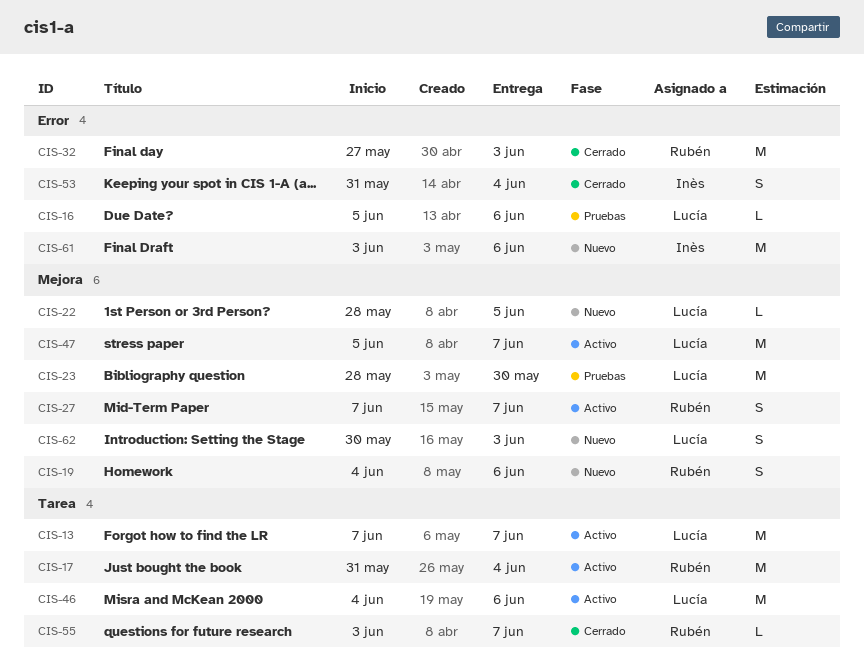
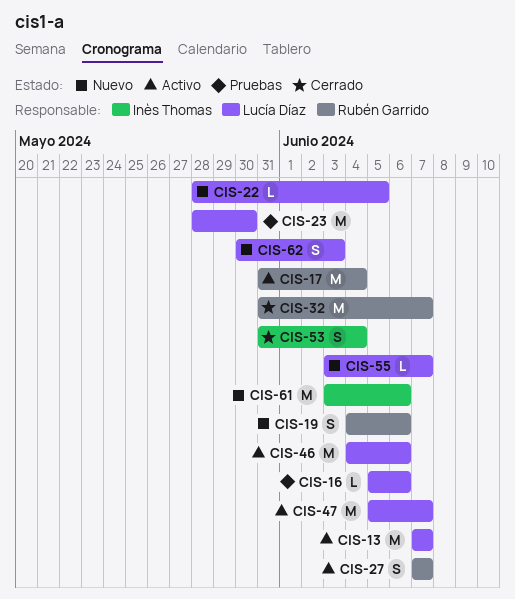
CIS-32, start: May 27 -> May 31
CIS-32, due: Jun 3 -> Jun 7
CIS-55, status: Cerrado -> Nuevo
CIS-55, owner: Rubén Garrido -> Lucía Díaz

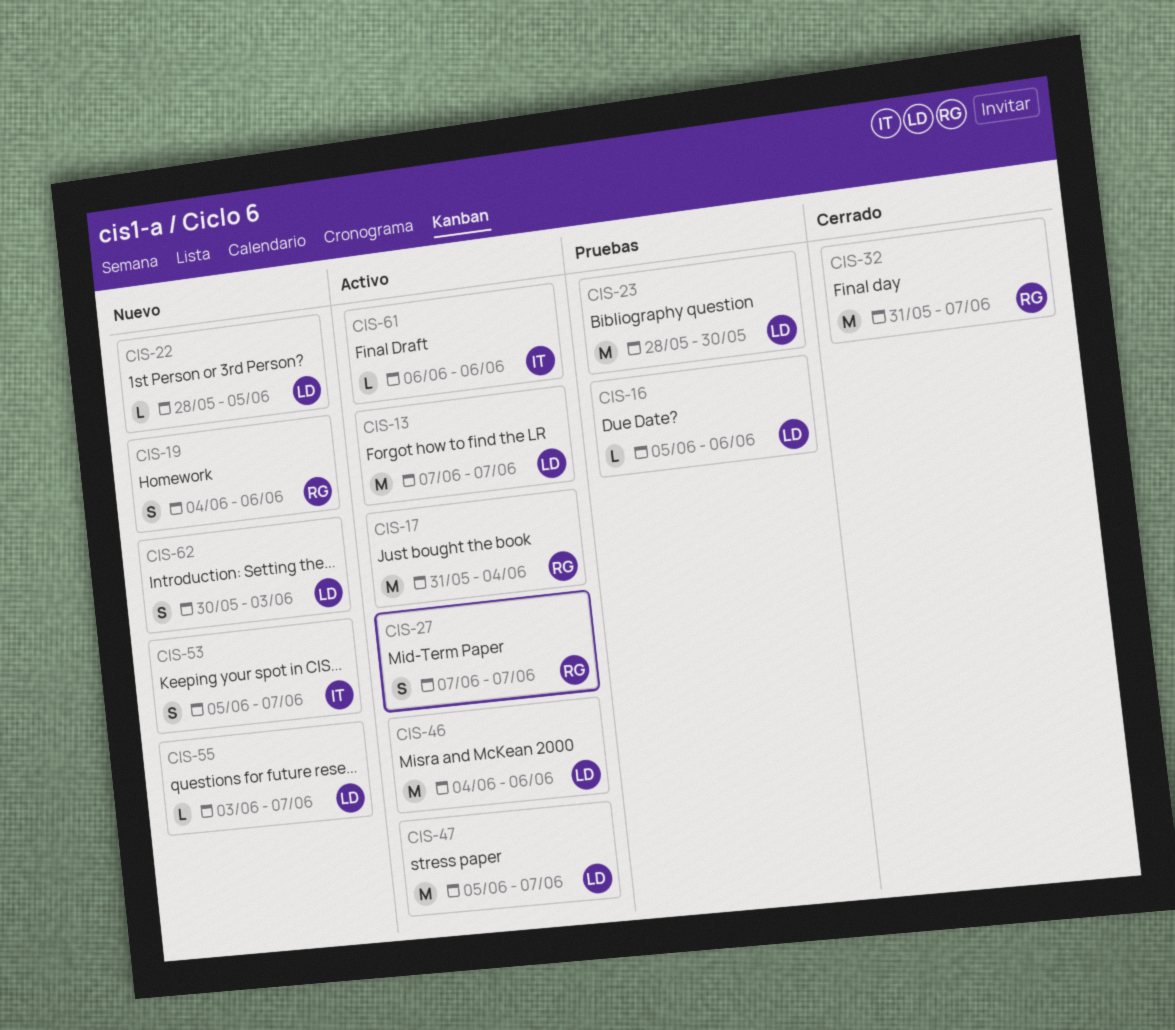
CIS-53, status: Cerrado -> Nuevo
CIS-53, start: May 31 -> Jun 5
CIS-53, due: Jun 4 -> Jun 7
CIS-61, status: Nuevo -> Activo
CIS-61, estimate: M -> L
CIS-61, start: Jun 3 -> Jun 6

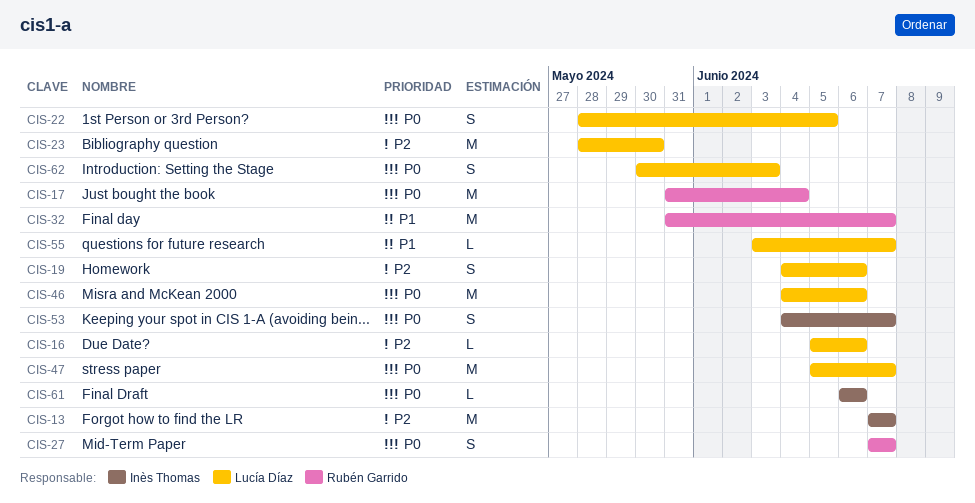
CIS-13, owner: Lucía Díaz -> Inès Thomas
CIS-19, owner: Rubén Garrido -> Lucía Díaz
CIS-22, estimate: L -> S
CIS-53, start: Jun 5 -> Jun 4

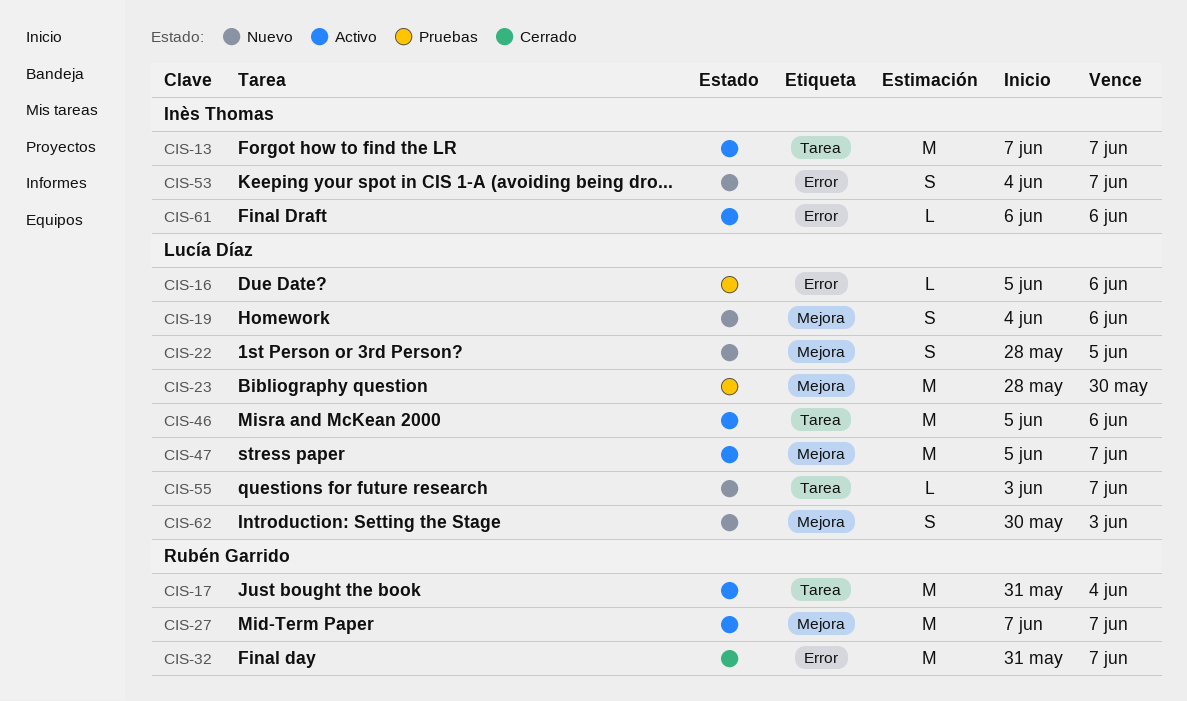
CIS-27, estimate: S -> M
CIS-46, start: Jun 4 -> Jun 5

